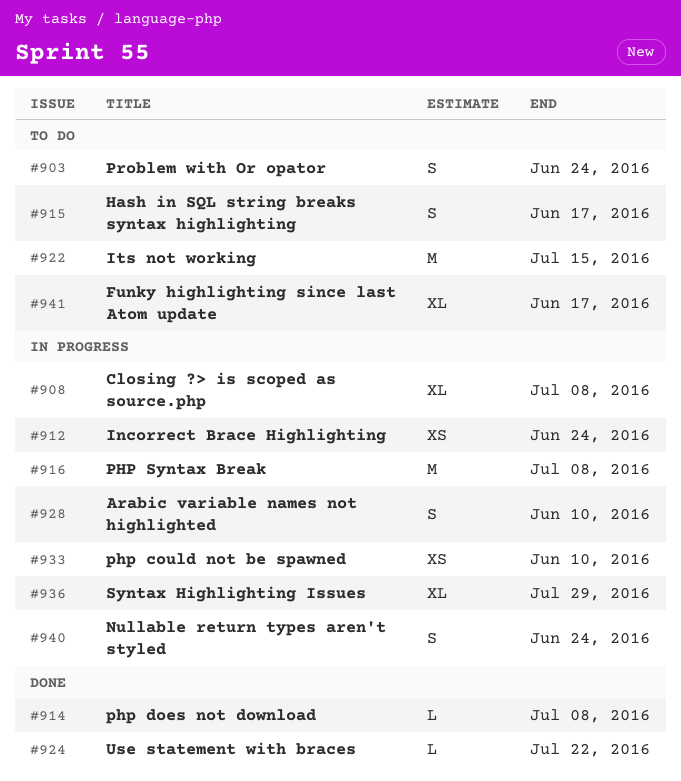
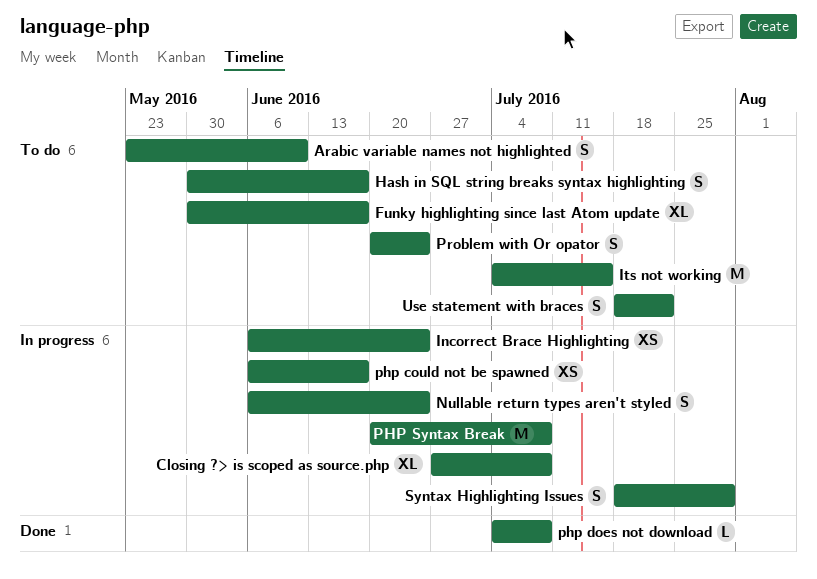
Arabic variable names not highlighted, status: In progress -> To do
php could not be spawned, due: Jun 10 -> Jun 17
Syntax Highlighting Issues, estimate: XL -> S
Use statement with braces, status: Done -> To do
Use statement with braces, estimate: L -> S

